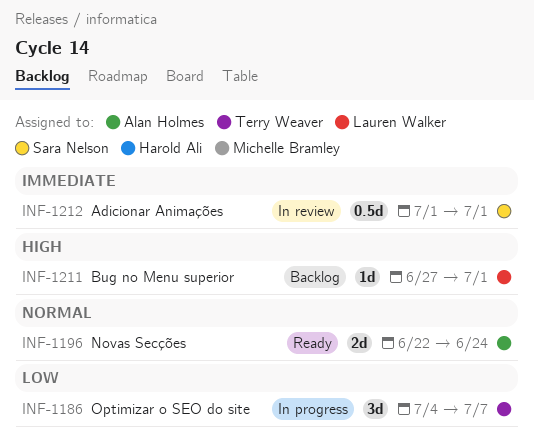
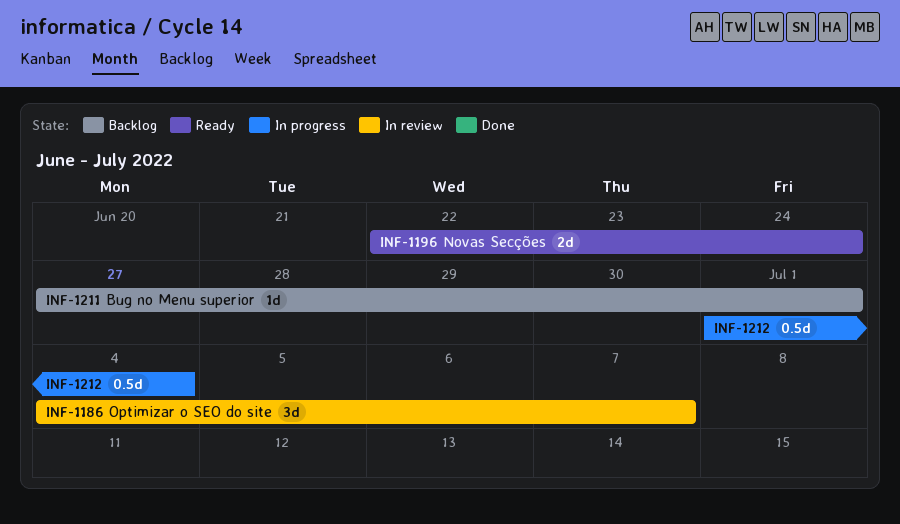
INF-1186, status: In progress -> In review
INF-1212, status: In review -> In progress
INF-1212, due: Jul 1 -> Jul 4

